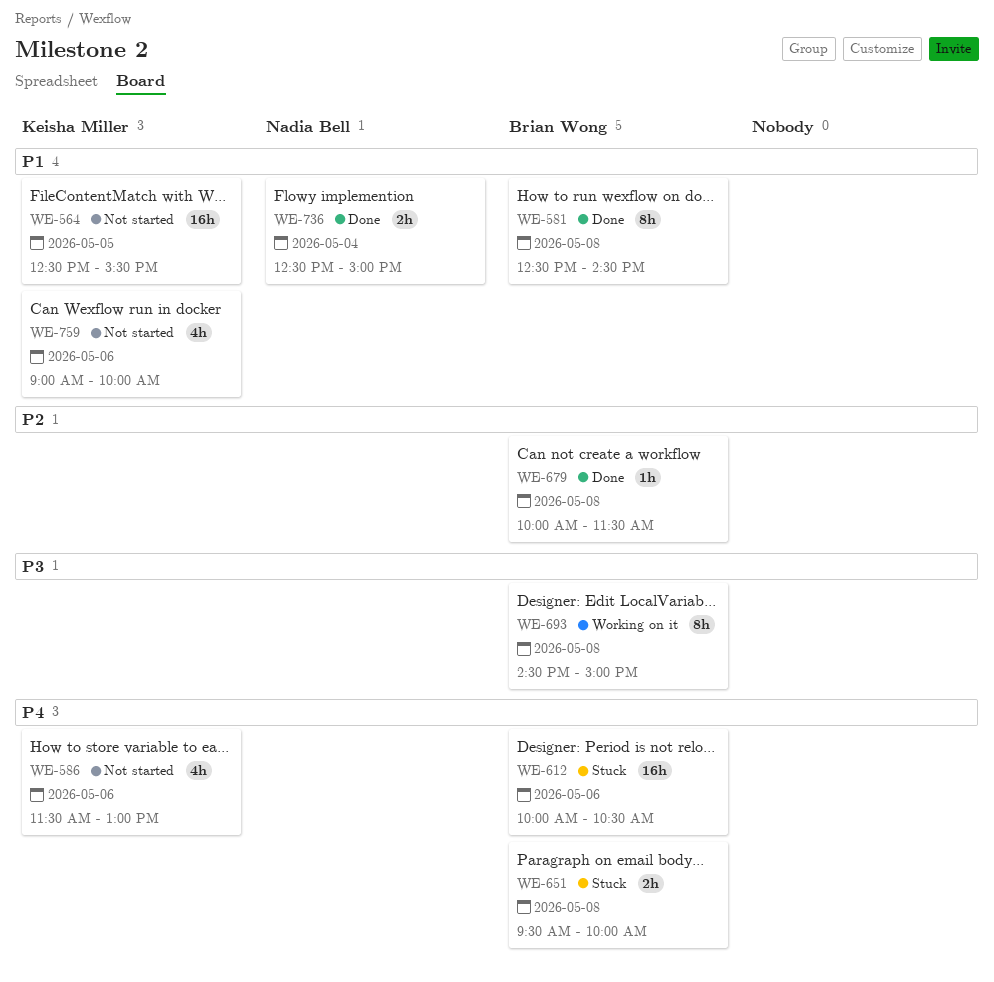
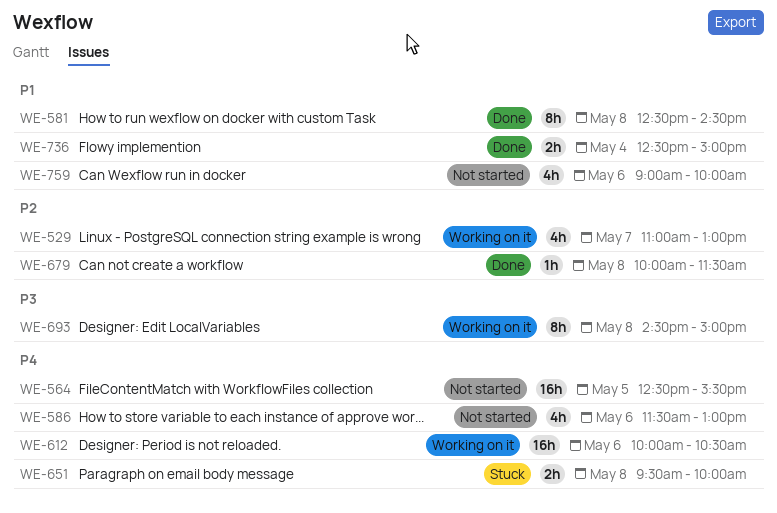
WE-529: none -> present
WE-564, priority: P1 -> P4
WE-612, status: Stuck -> Working on it

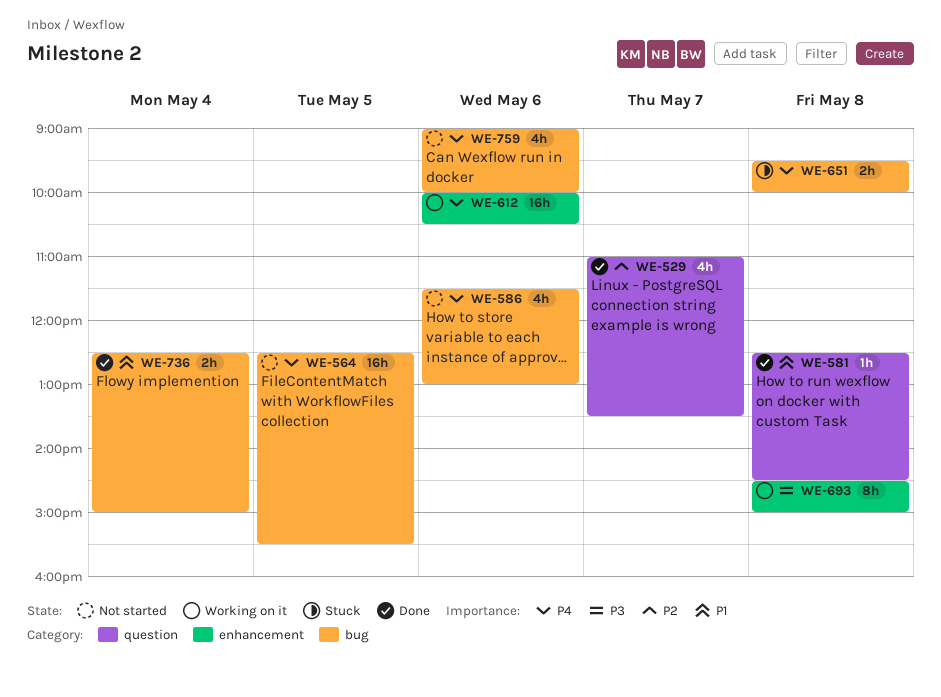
WE-529, status: Working on it -> Done
WE-529, ends: 13:00 -> 13:30
WE-581, estimate: 8h -> 1h
WE-679: present -> none
WE-759, priority: P1 -> P4

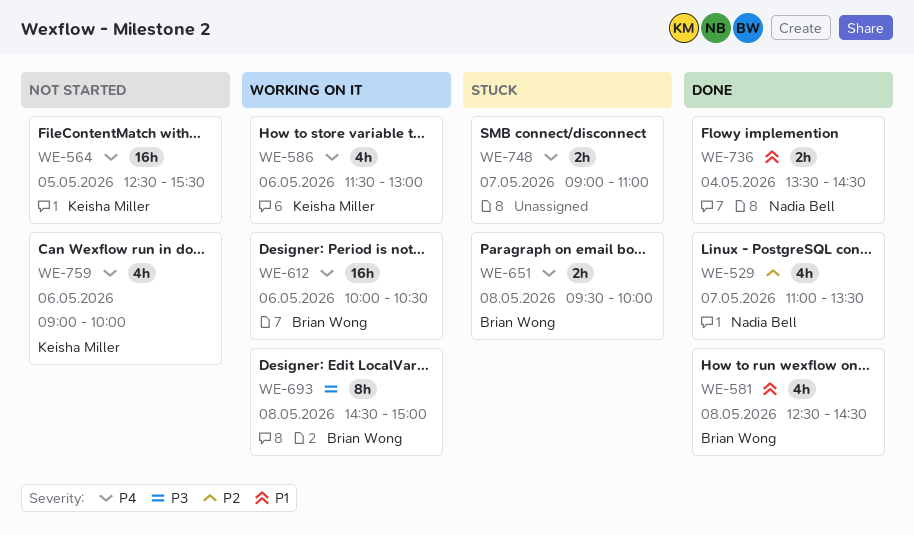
WE-581, estimate: 1h -> 4h
WE-586, status: Not started -> Working on it
WE-736, begins: 12:30 -> 13:30
WE-736, ends: 15:00 -> 14:30
WE-748: none -> present

